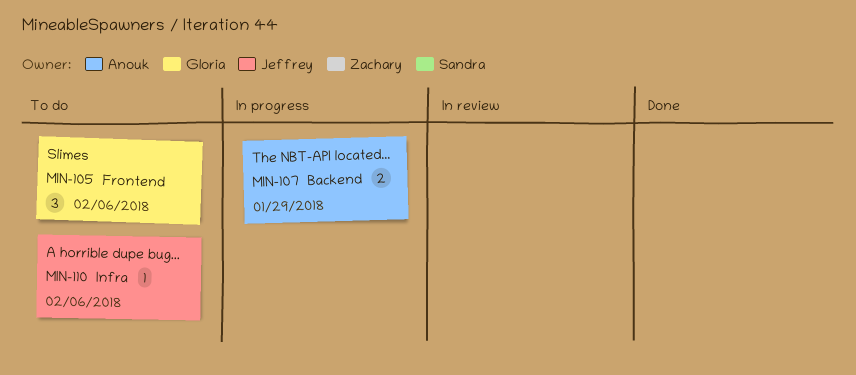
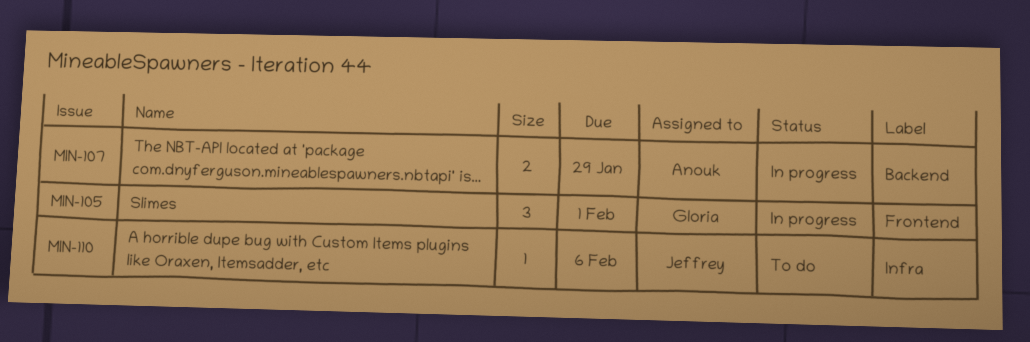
MIN-105, status: To do -> In progress
MIN-105, due: Feb 6 -> Feb 1

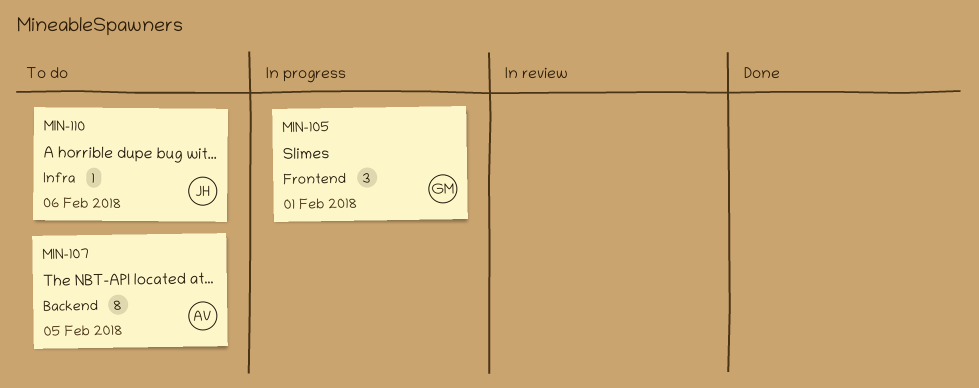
MIN-107, status: In progress -> To do
MIN-107, estimate: 2 -> 8
MIN-107, due: Jan 29 -> Feb 5

